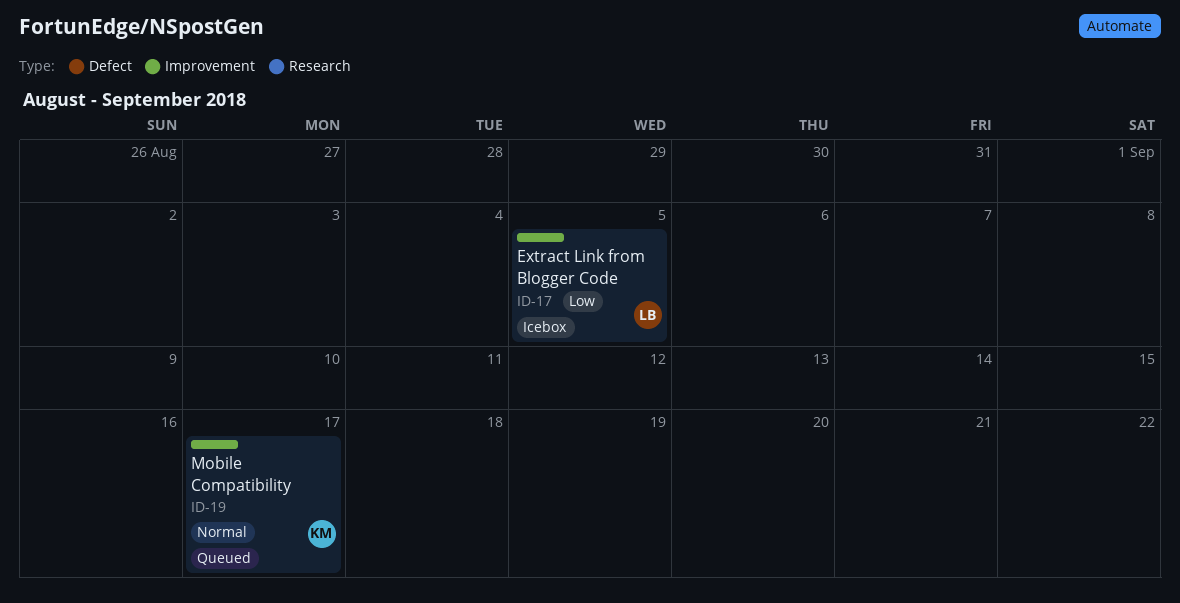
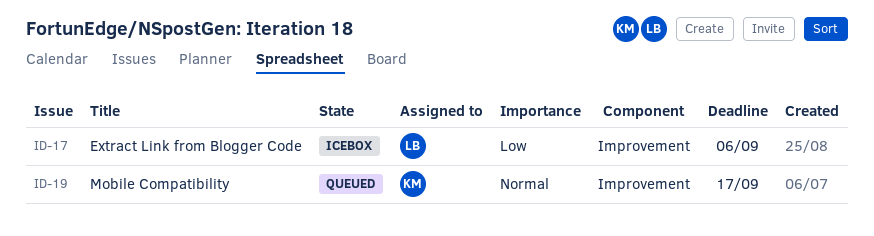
ID-17, due: Sep 5 -> Sep 6

